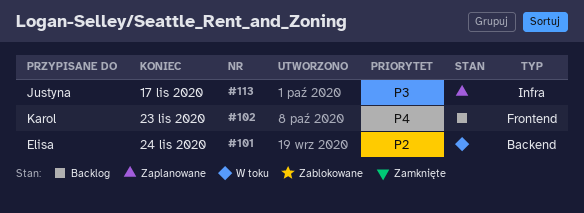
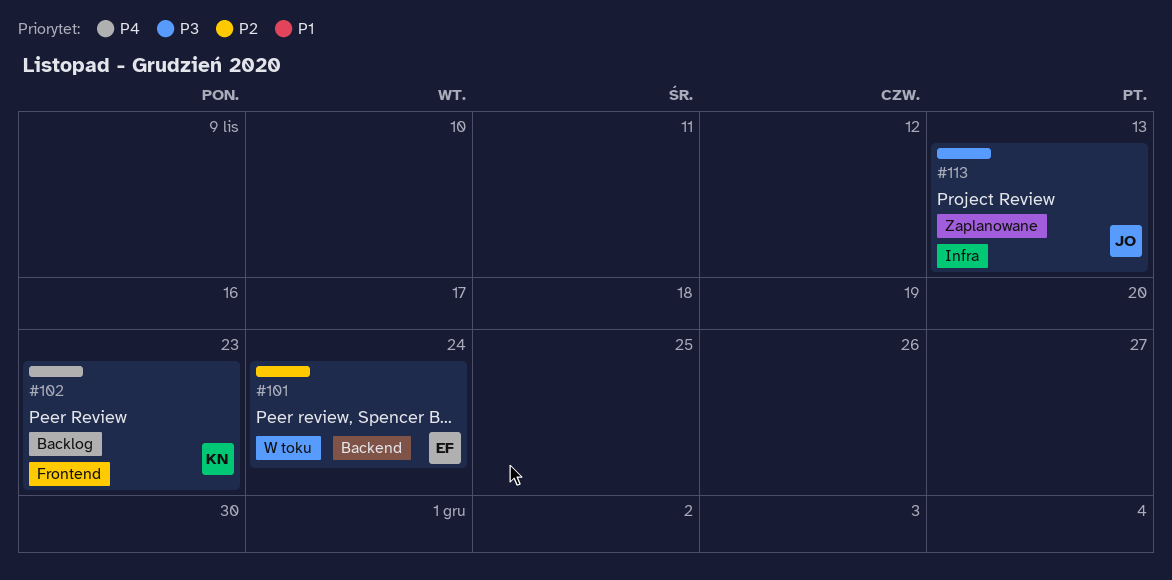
#113, due: Nov 17 -> Nov 13

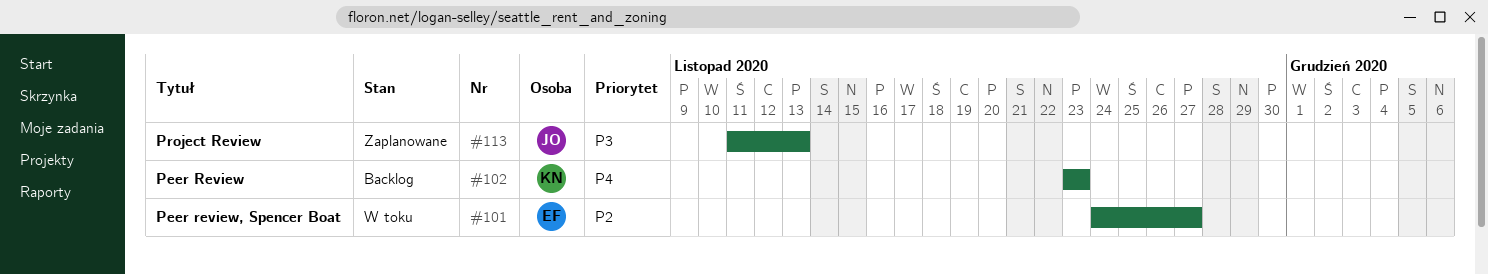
#101, due: Nov 24 -> Nov 27

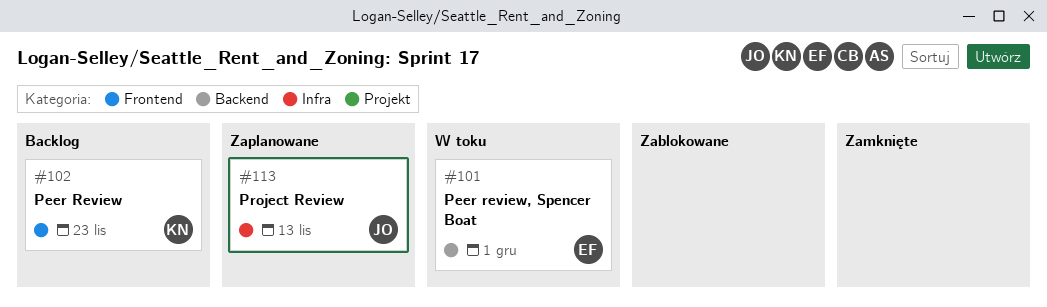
#101, due: Nov 27 -> Dec 1

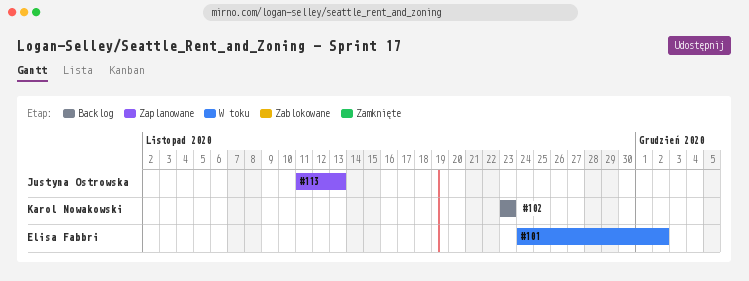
#101, due: Dec 1 -> Dec 2

